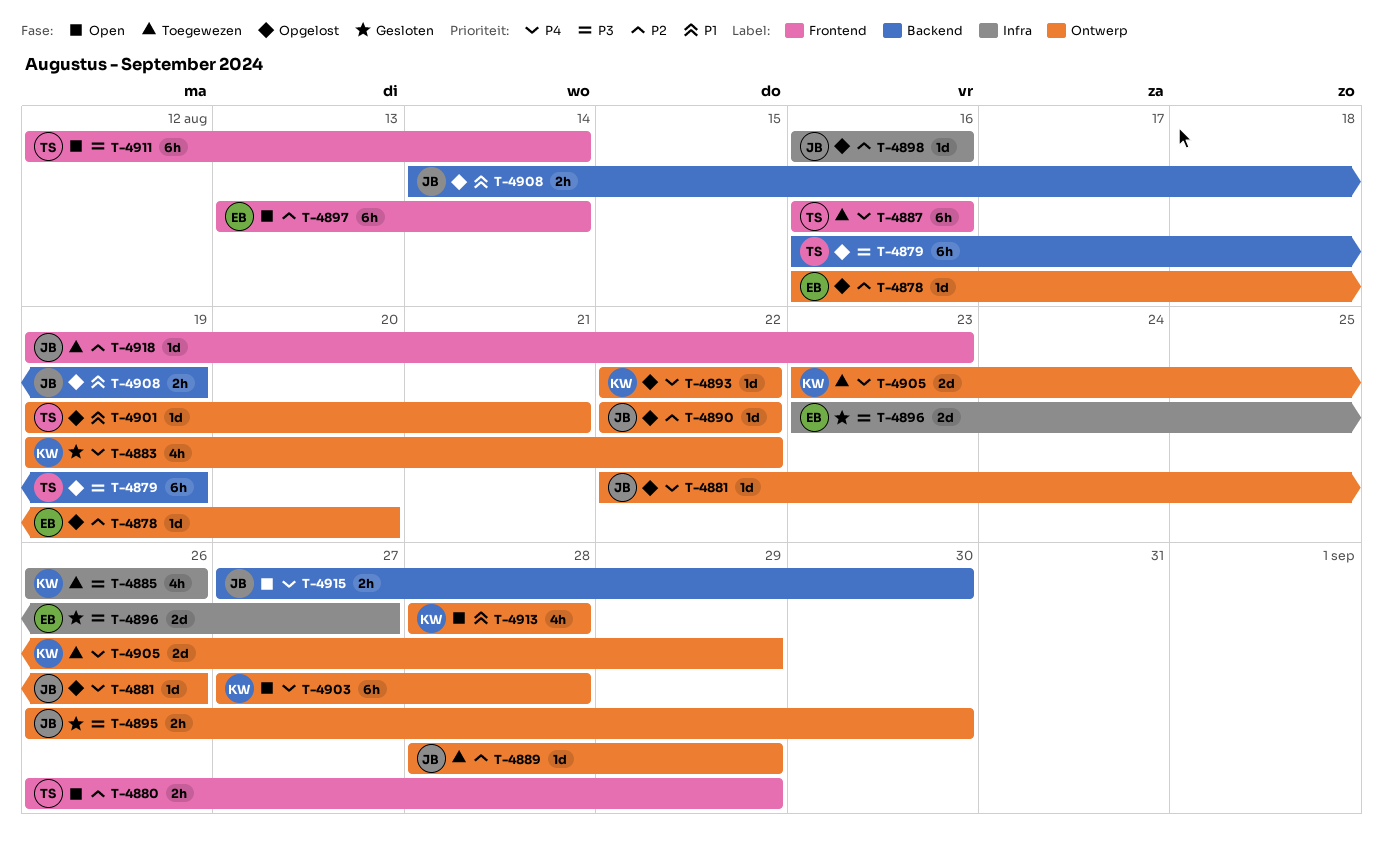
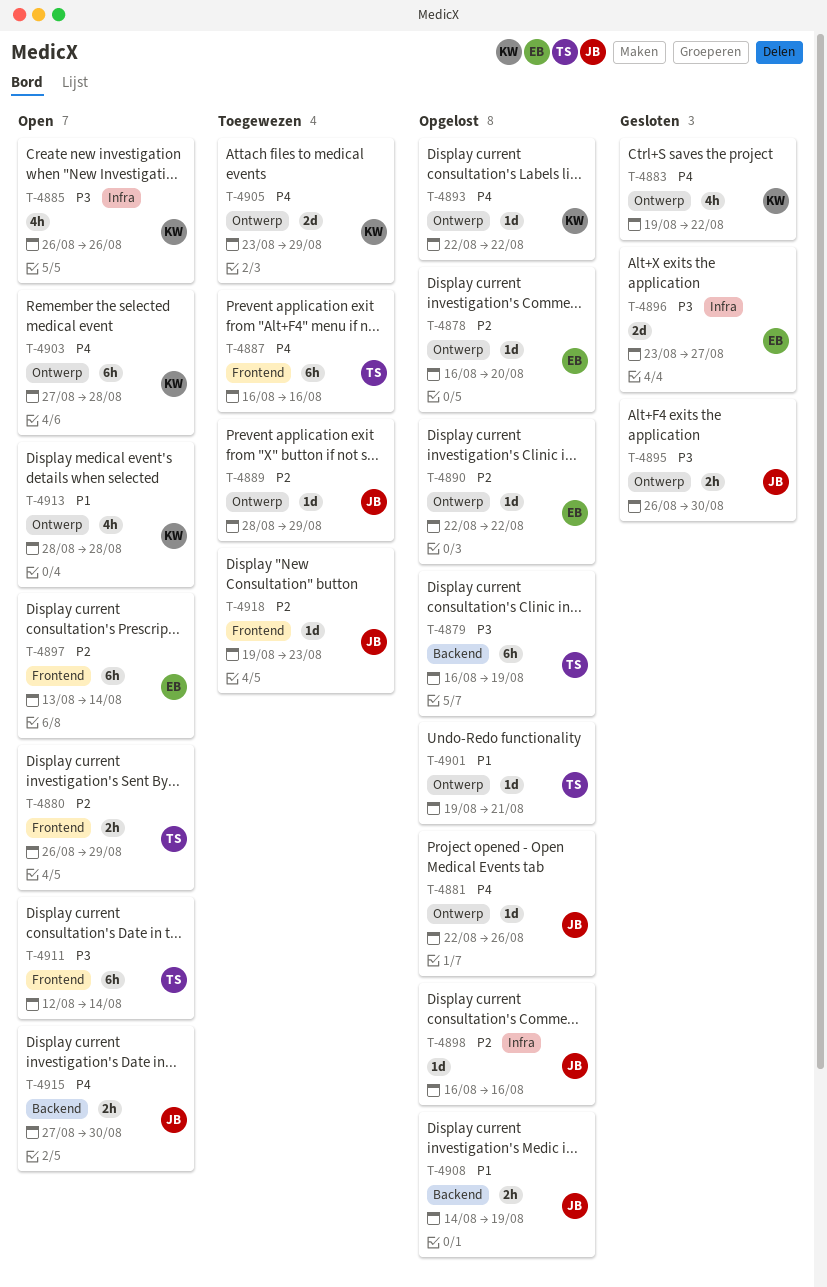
T-4885, status: Toegewezen -> Open
T-4890, owner: JB -> EB

